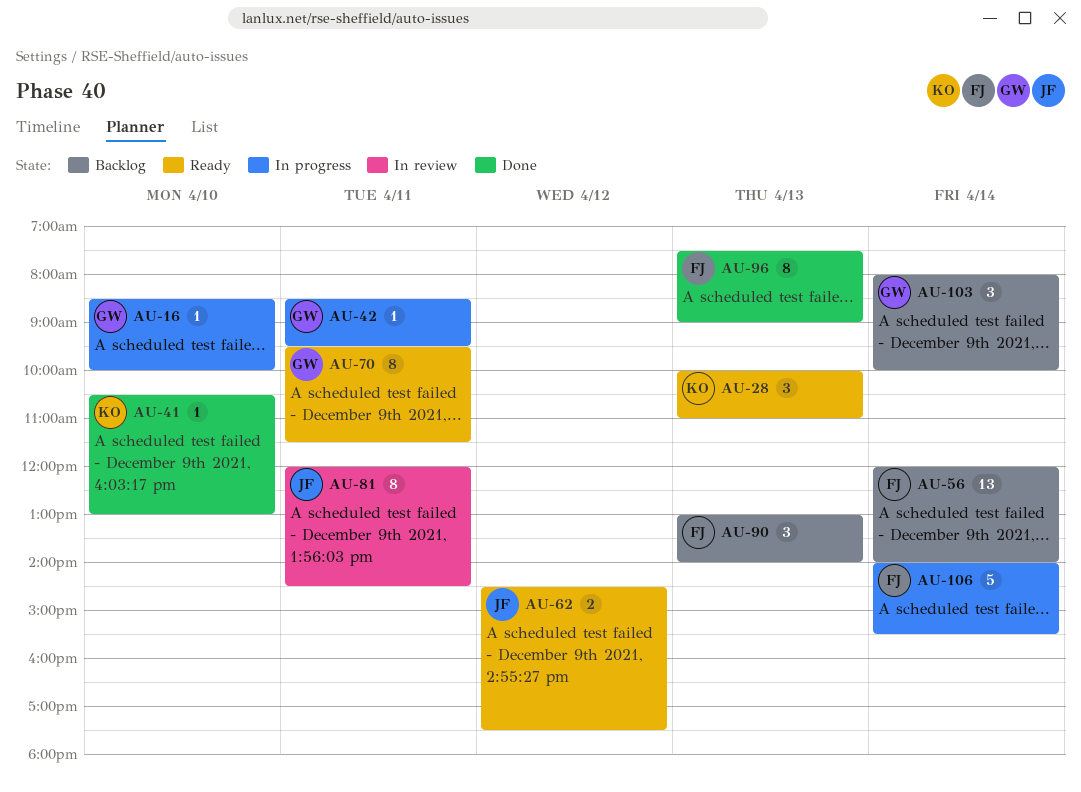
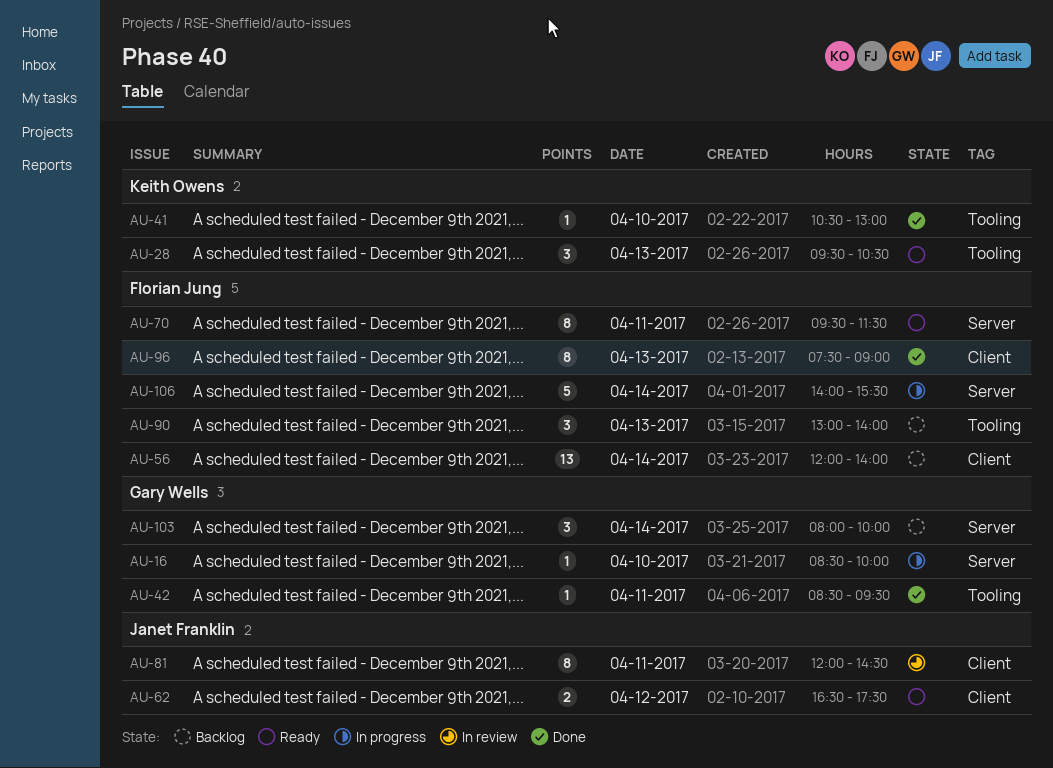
AU-28, begins: 10:00 -> 09:30
AU-28, ends: 11:00 -> 10:30
AU-42, status: In progress -> Done
AU-62, begins: 14:30 -> 16:30
AU-70, owner: Gary Wells -> Florian Jung

